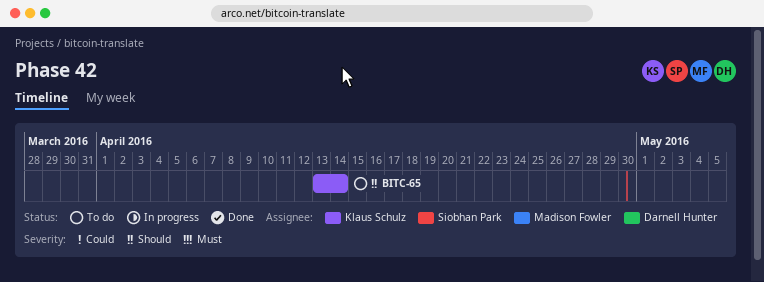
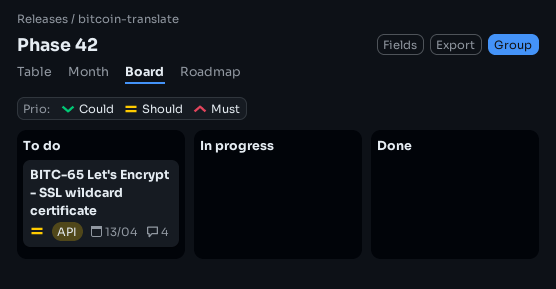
BITC-65, due: Apr 14 -> Apr 13

